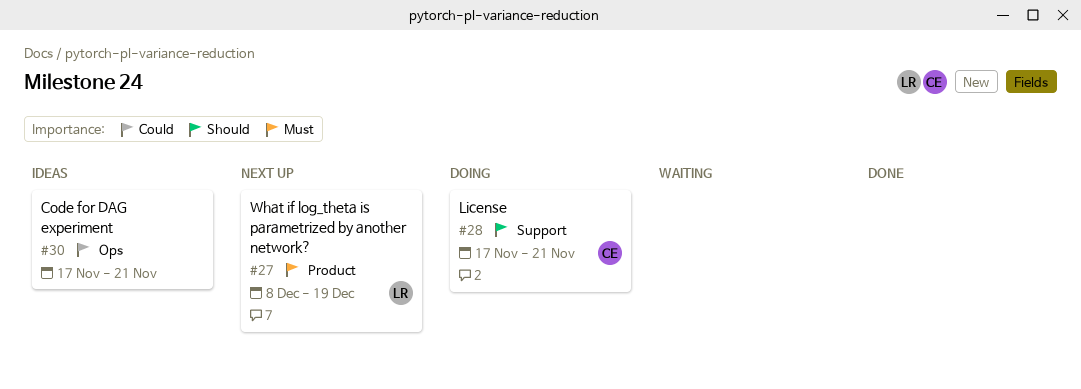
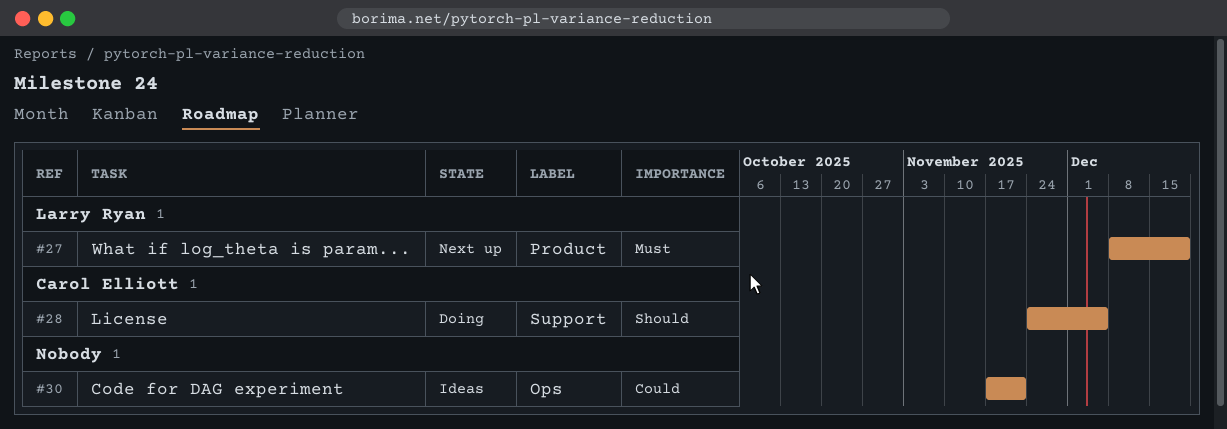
#28, start: Nov 17 -> Nov 24
#28, due: Nov 21 -> Dec 5

